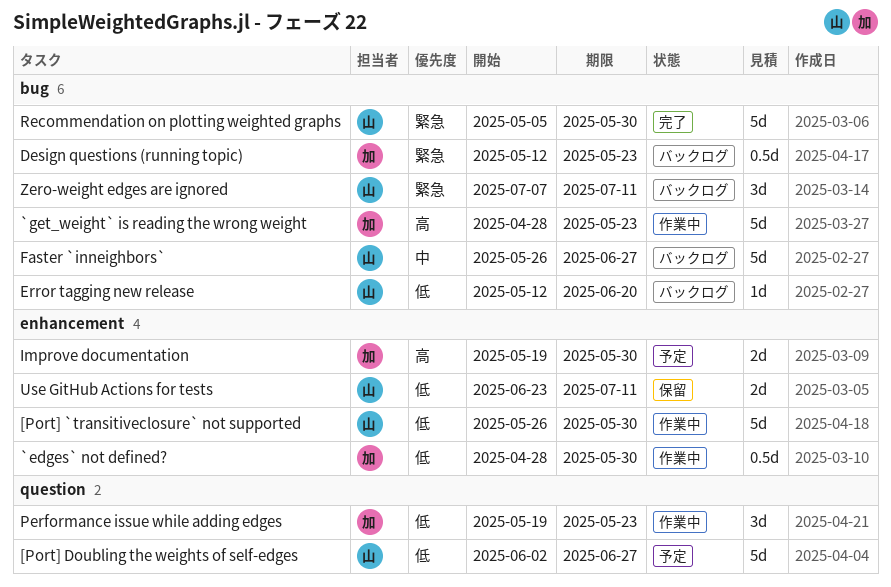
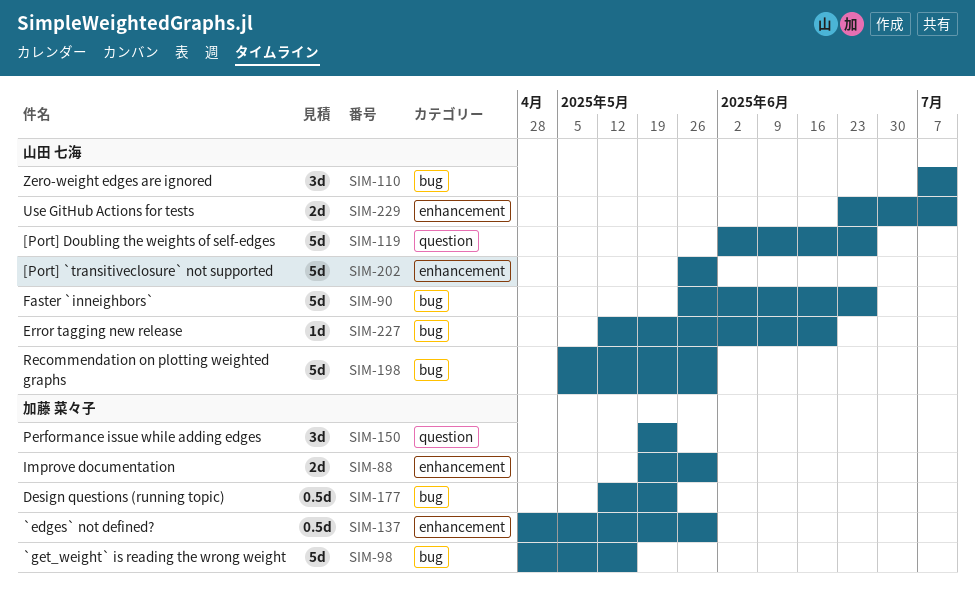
`get_weight` is reading the wrong weight, due: May 23 -> May 16

